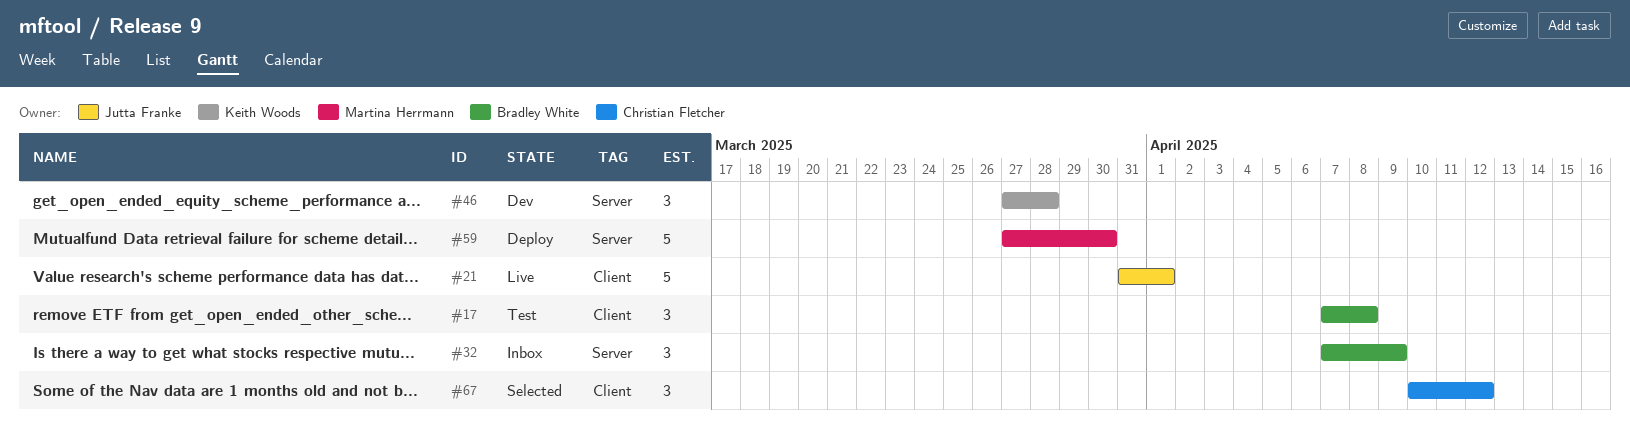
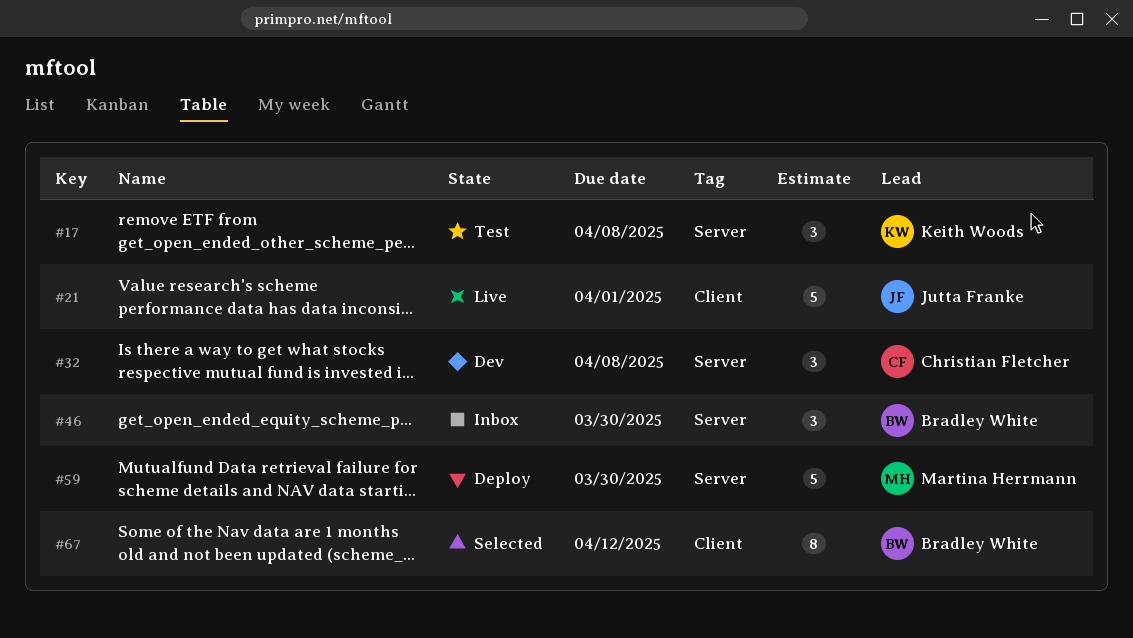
#17, owner: Bradley White -> Keith Woods
#17, label: Client -> Server
#32, status: Inbox -> Dev
#32, owner: Bradley White -> Christian Fletcher
#32, due: Apr 9 -> Apr 8
#46, status: Dev -> Inbox
#46, owner: Keith Woods -> Bradley White
#46, due: Mar 28 -> Mar 30
#67, owner: Christian Fletcher -> Bradley White
#67, estimate: 3 -> 8

